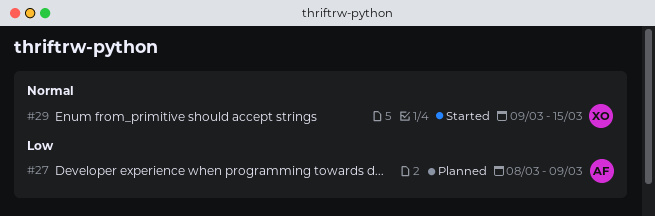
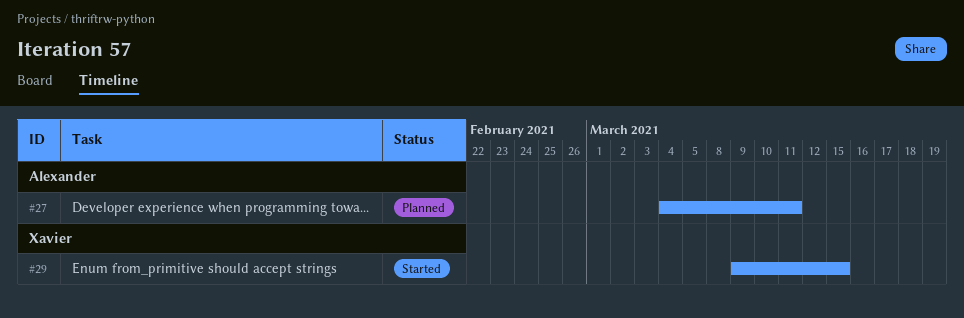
#27, start: Mar 8 -> Mar 4
#27, due: Mar 9 -> Mar 11

